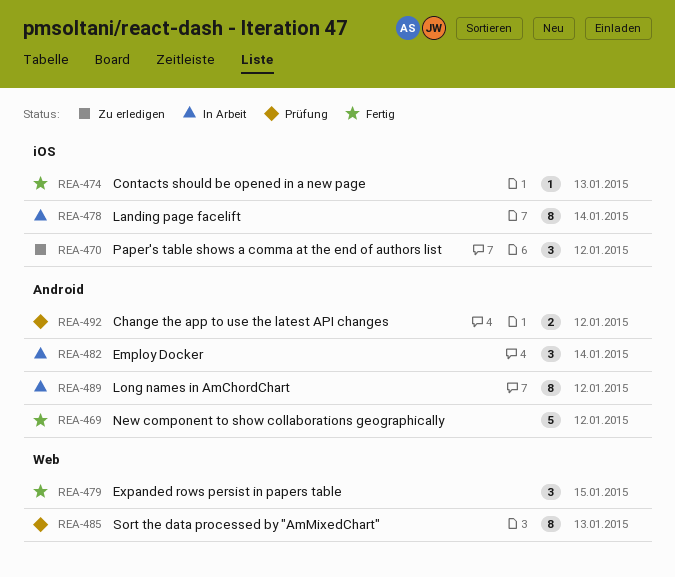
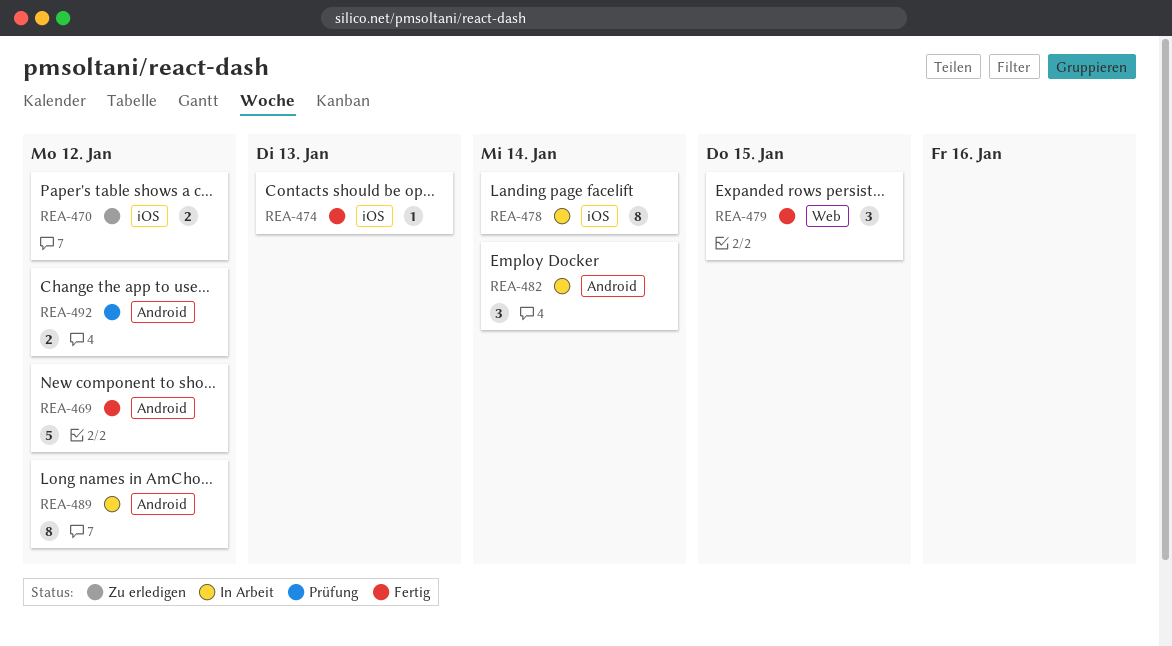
REA-470, estimate: 3 -> 2
REA-485: present -> none

